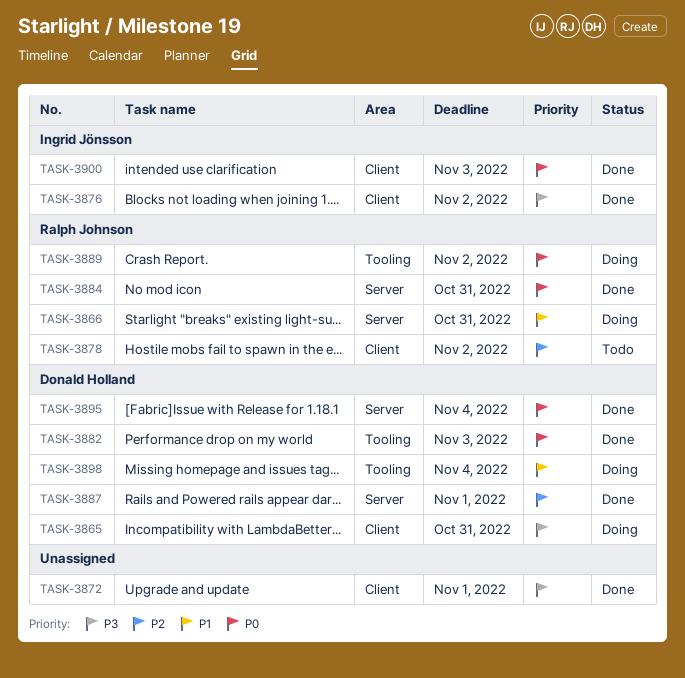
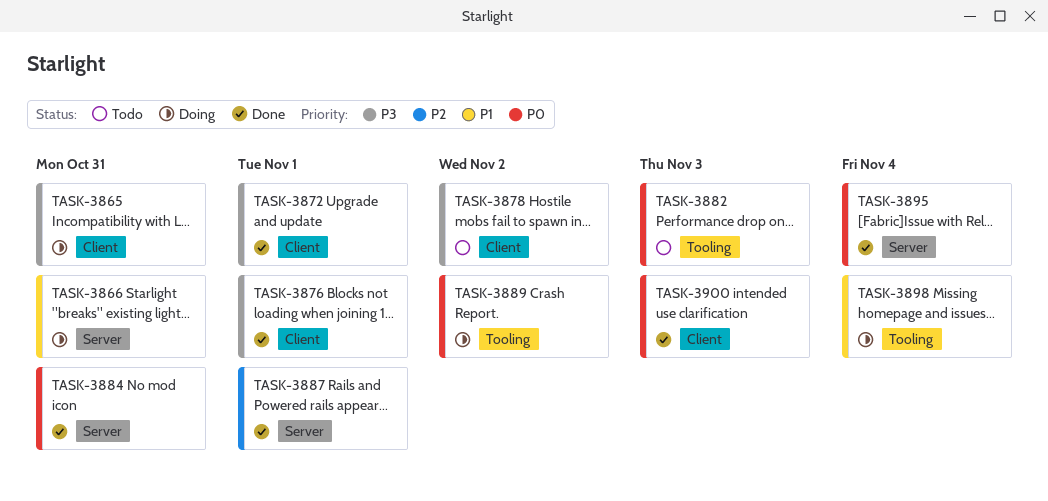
TASK-3876, due: Nov 2 -> Nov 1
TASK-3878, priority: P2 -> P3
TASK-3882, status: Done -> Todo

